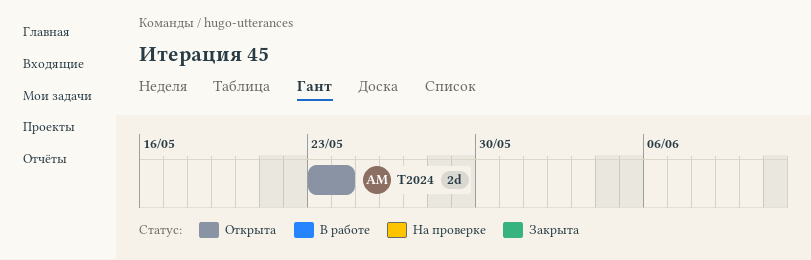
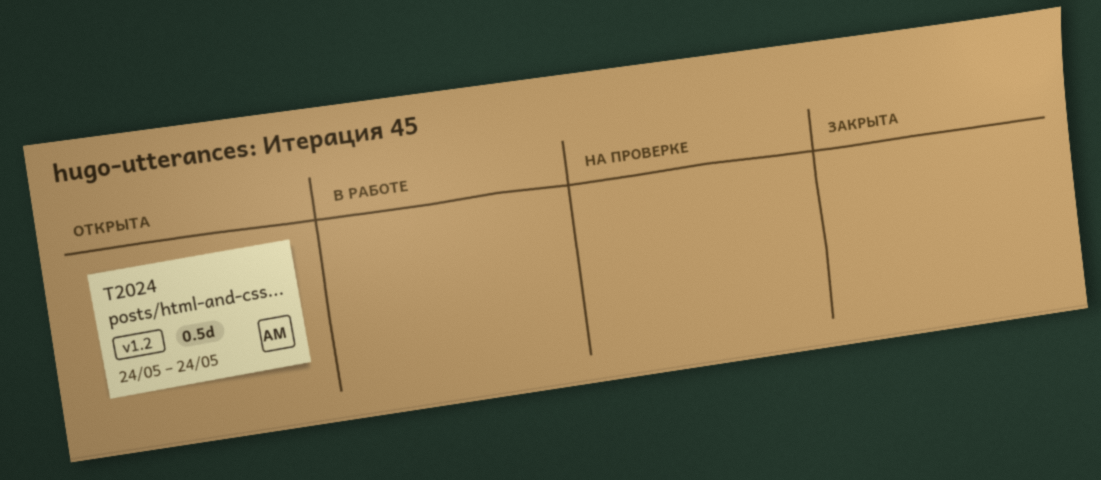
T2024, estimate: 2d -> 0.5d
T2024, start: May 23 -> May 24

